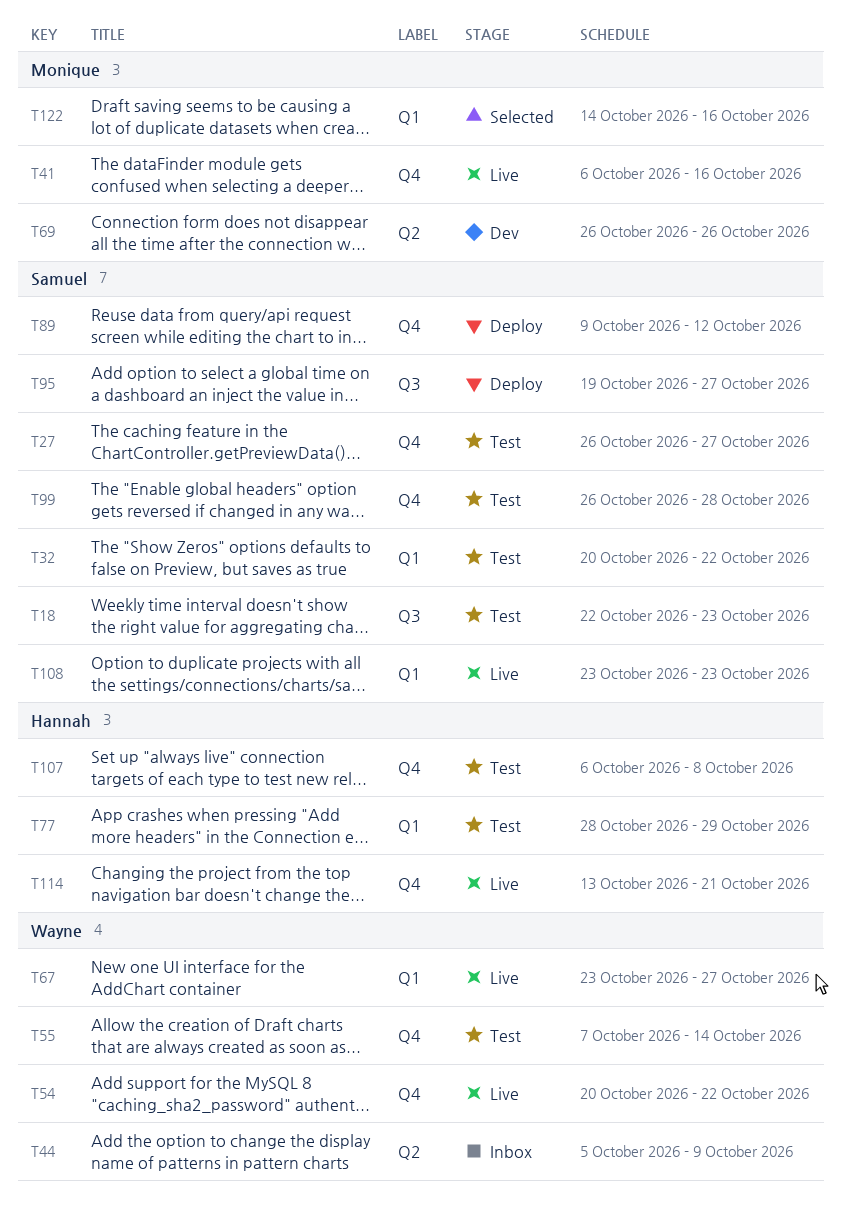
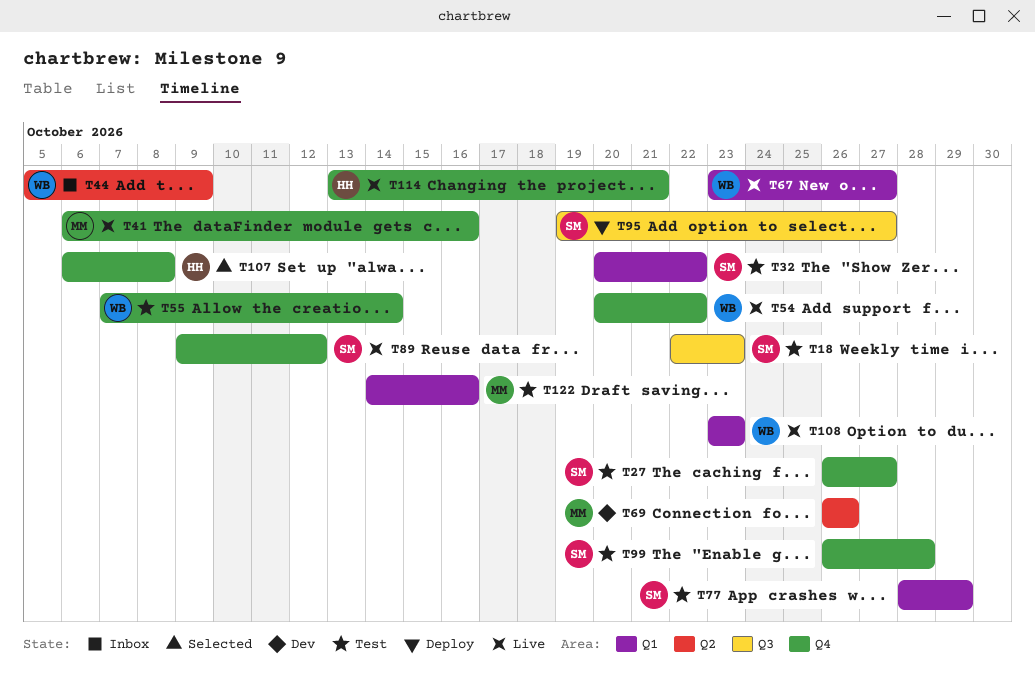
T77, owner: Hannah -> Samuel
T89, status: Deploy -> Live
T107, status: Test -> Selected
T108, owner: Samuel -> Wayne
T122, status: Selected -> Test

